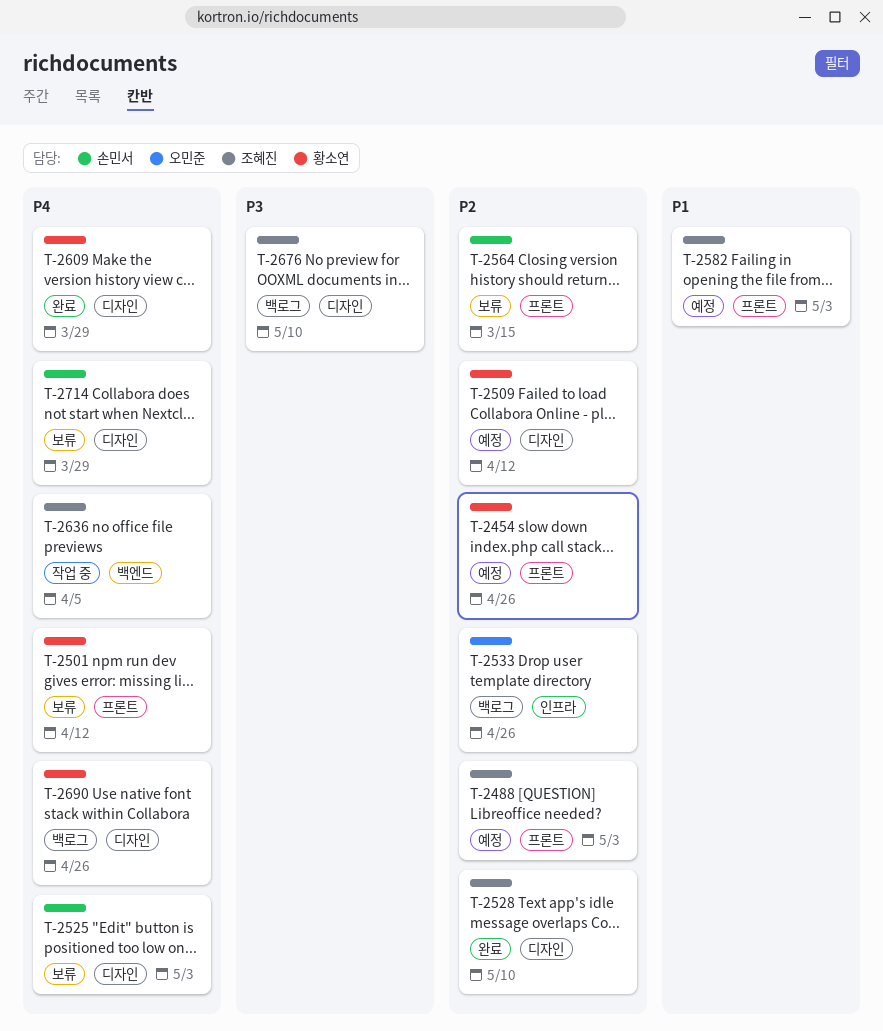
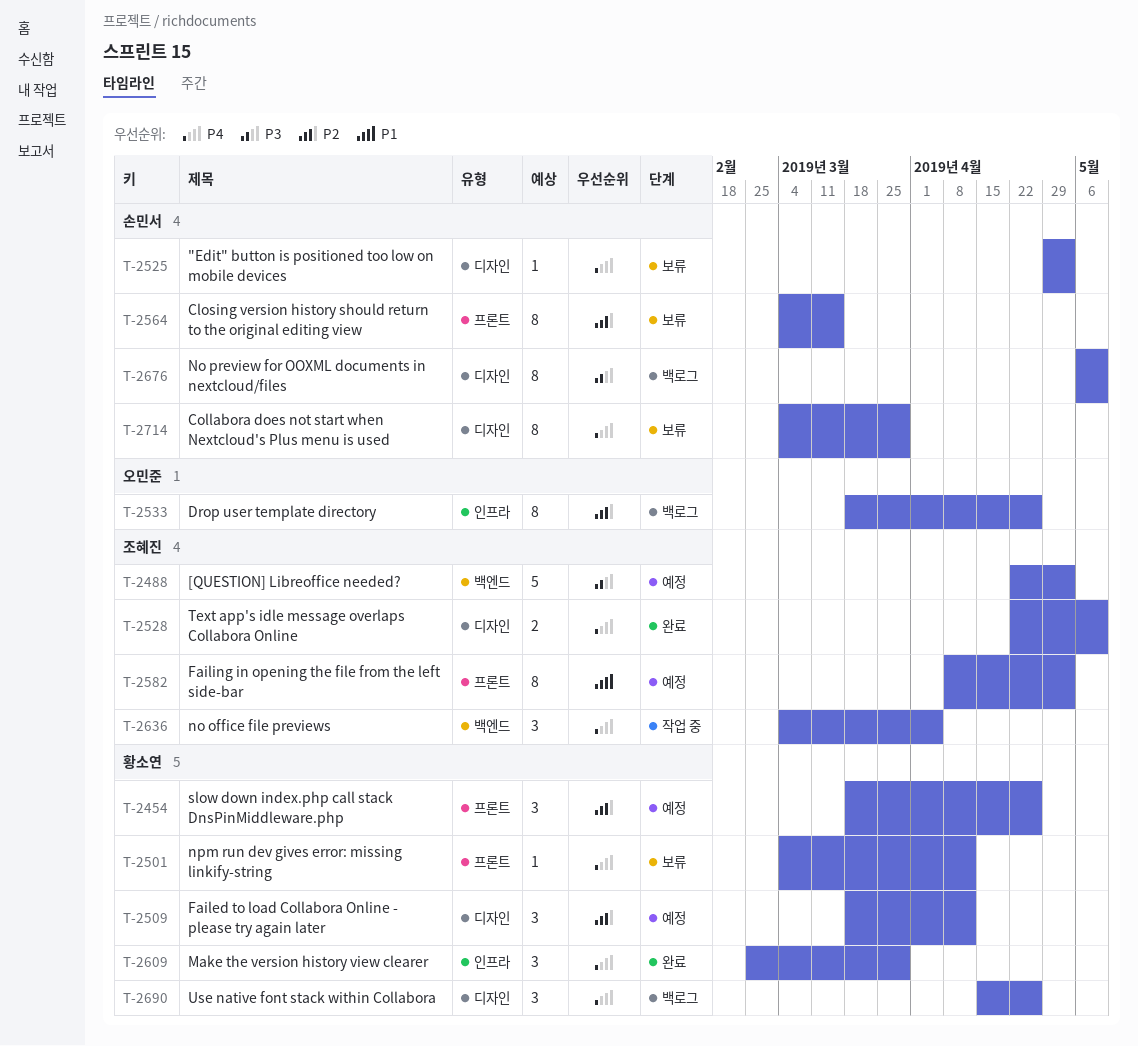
T-2488, priority: P2 -> P3
T-2488, label: 프론트 -> 백엔드
T-2528, priority: P2 -> P4
T-2609, label: 디자인 -> 인프라
T-2676, owner: 조혜진 -> 손민서

